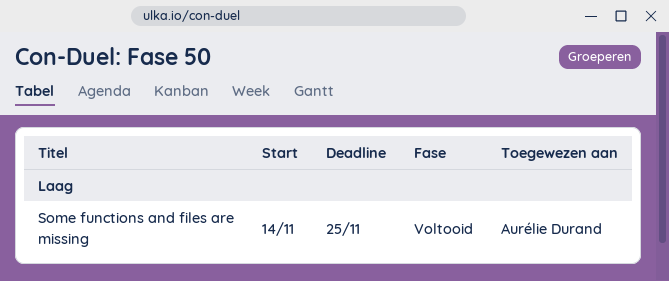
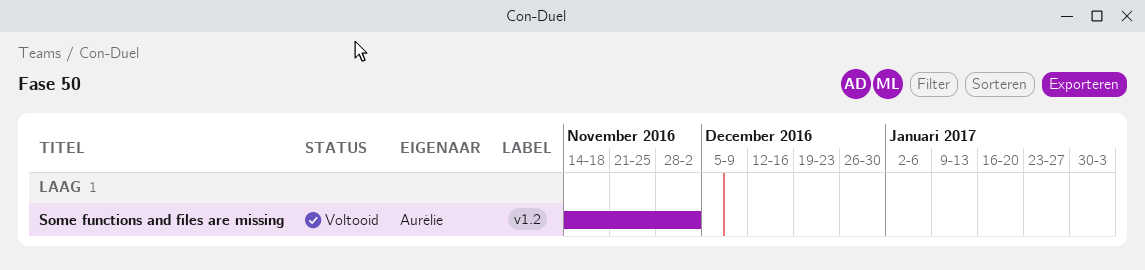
Some functions and files are missing, due: Nov 25 -> Dec 2

